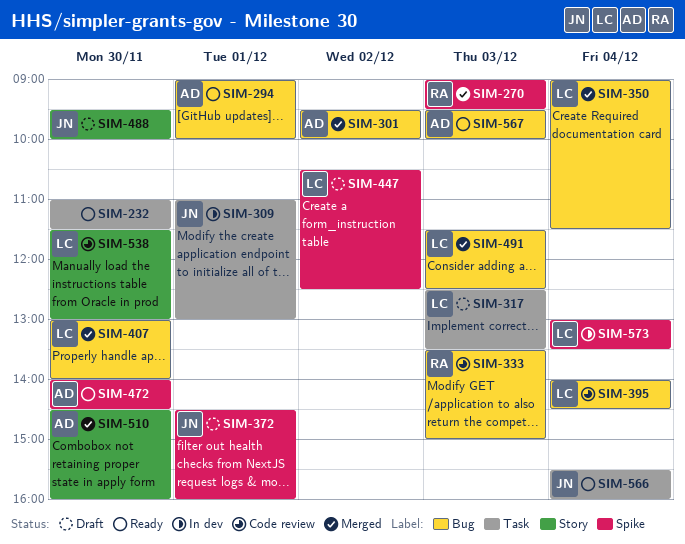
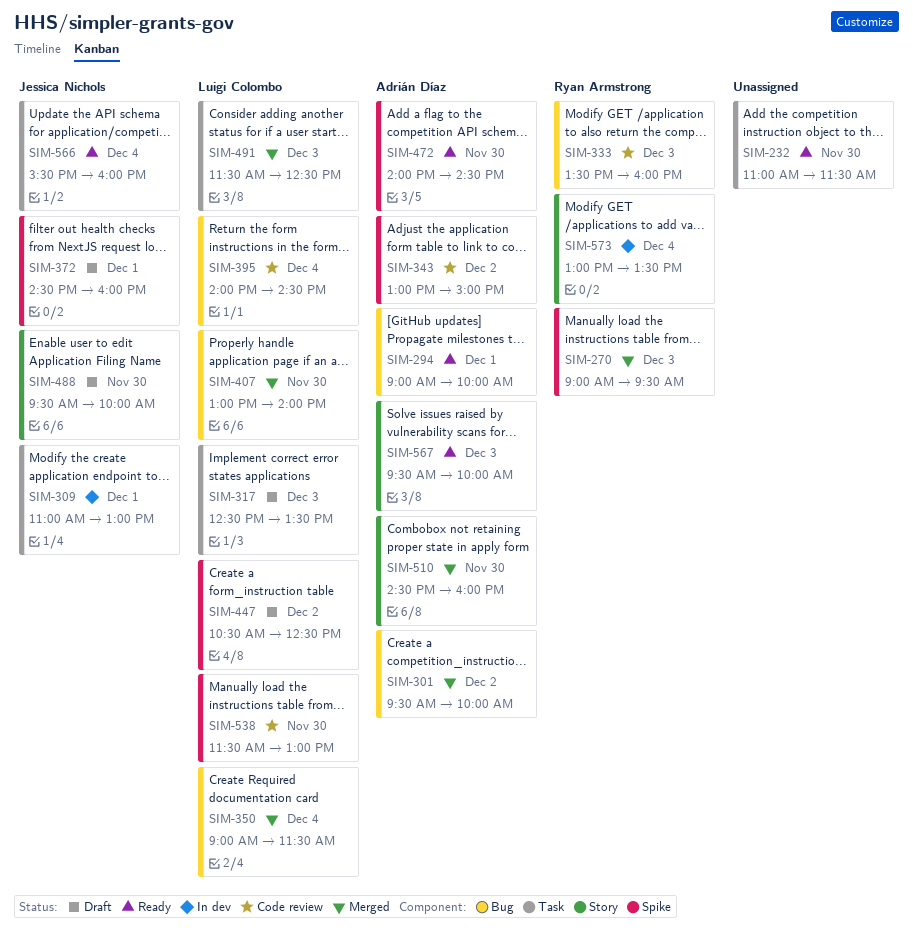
SIM-333, ends: 15:00 -> 16:00
SIM-343: none -> present
SIM-491, label: Bug -> Task
SIM-538, label: Story -> Spike
SIM-567, label: Bug -> Story
SIM-573, owner: Luigi Colombo -> Ryan Armstrong
SIM-573, label: Spike -> Story

